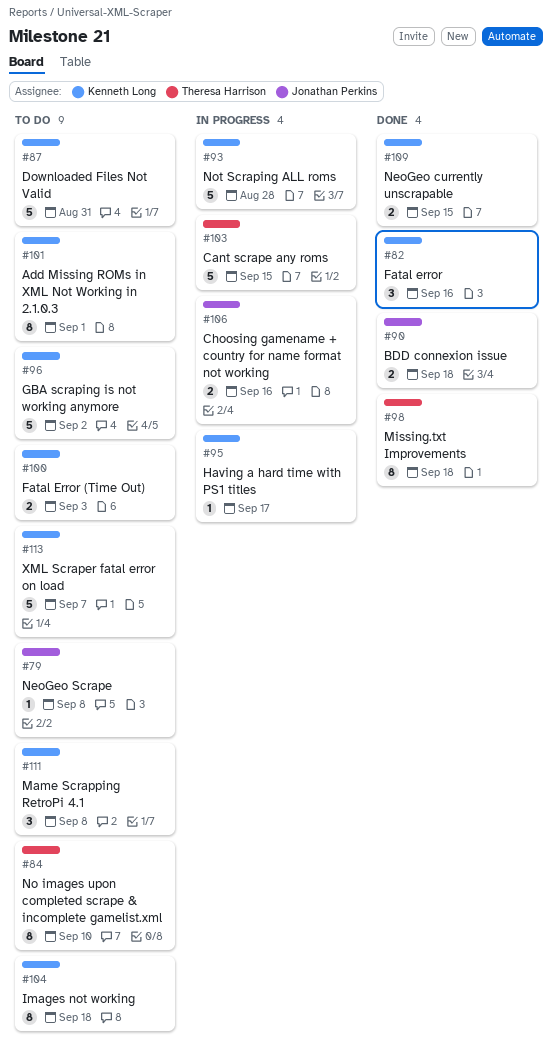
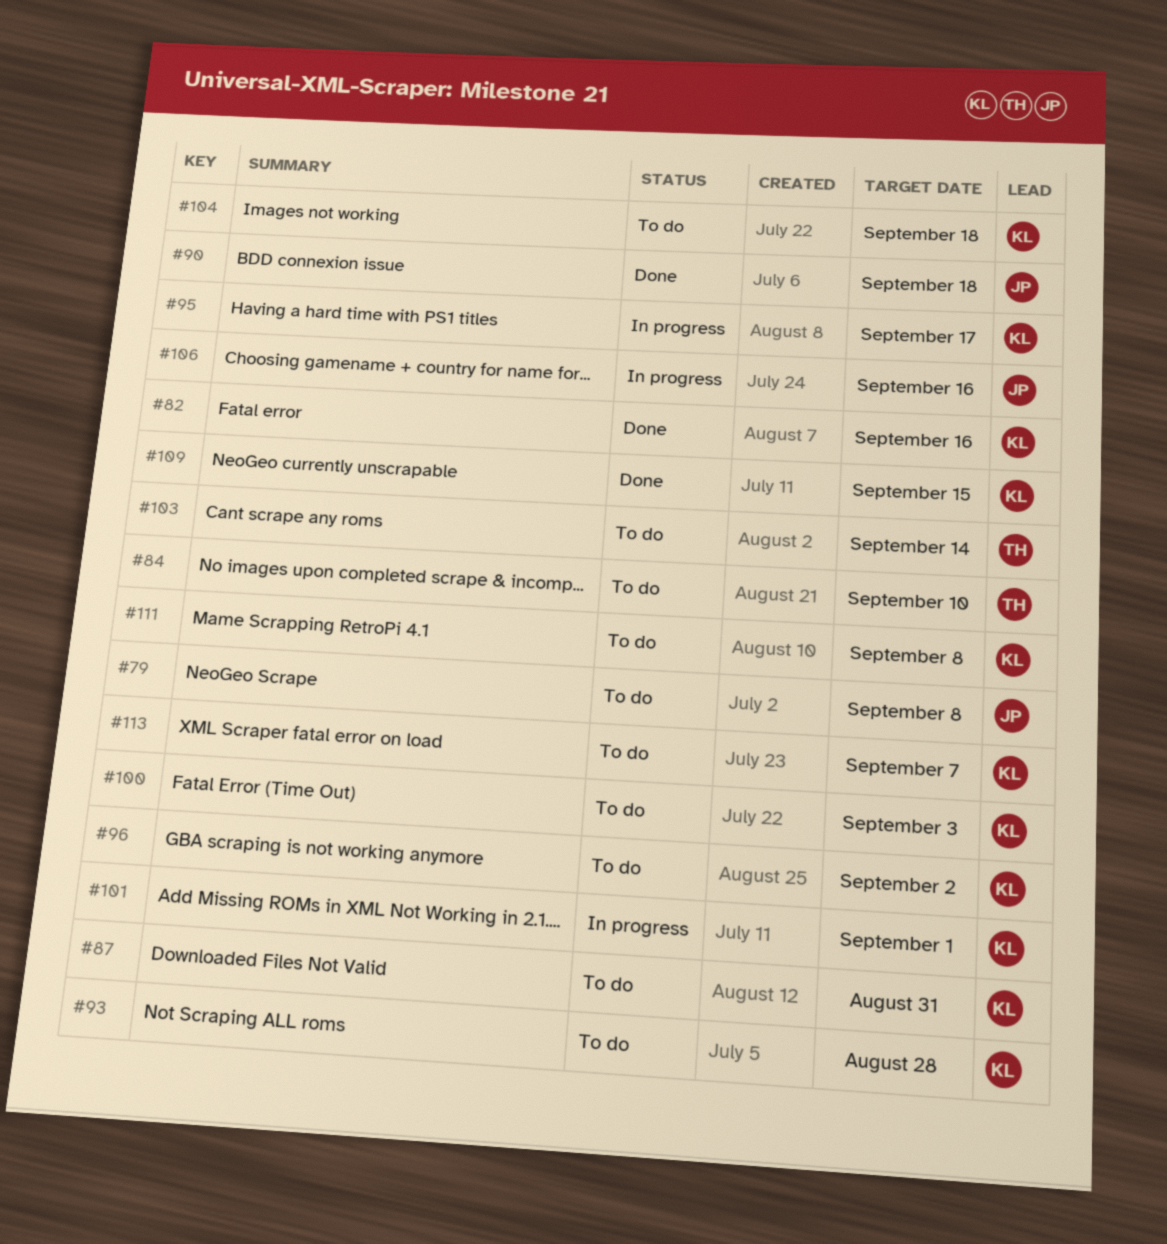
#93, status: In progress -> To do
#98: present -> none
#101, status: To do -> In progress
#103, status: In progress -> To do
#103, due: Sep 15 -> Sep 14

